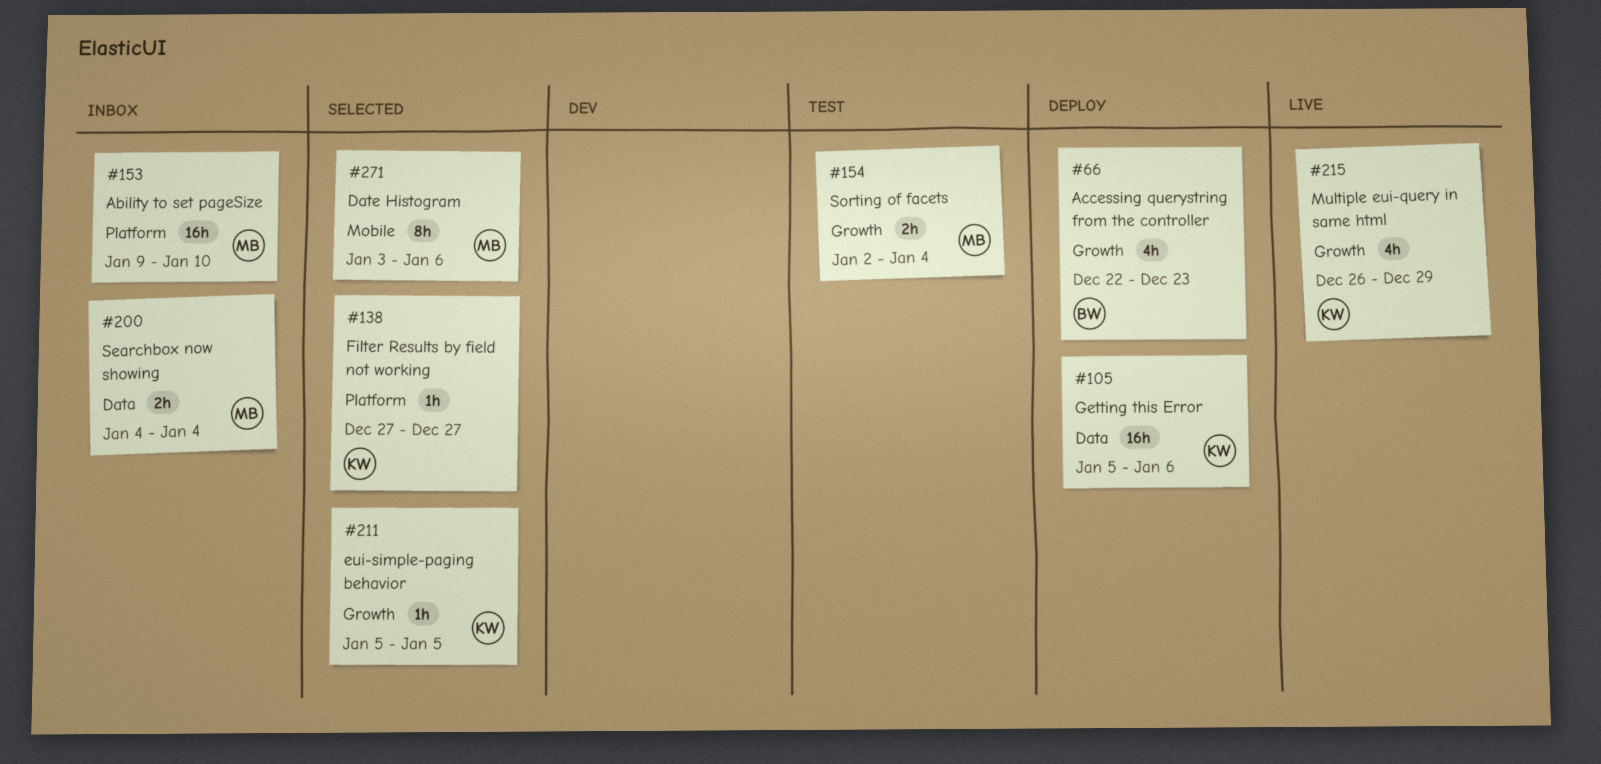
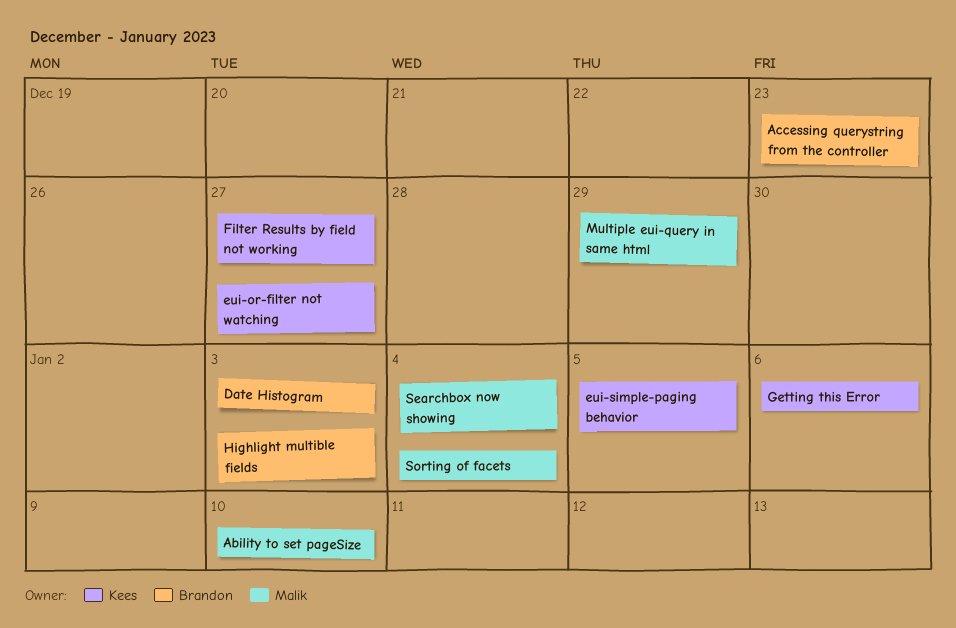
Date Histogram, owner: Malik -> Brandon
Date Histogram, due: Jan 6 -> Jan 3
eui-or-filter not watching: none -> present
Highlight multible fields: none -> present
Multiple eui-query in same html, owner: Kees -> Malik

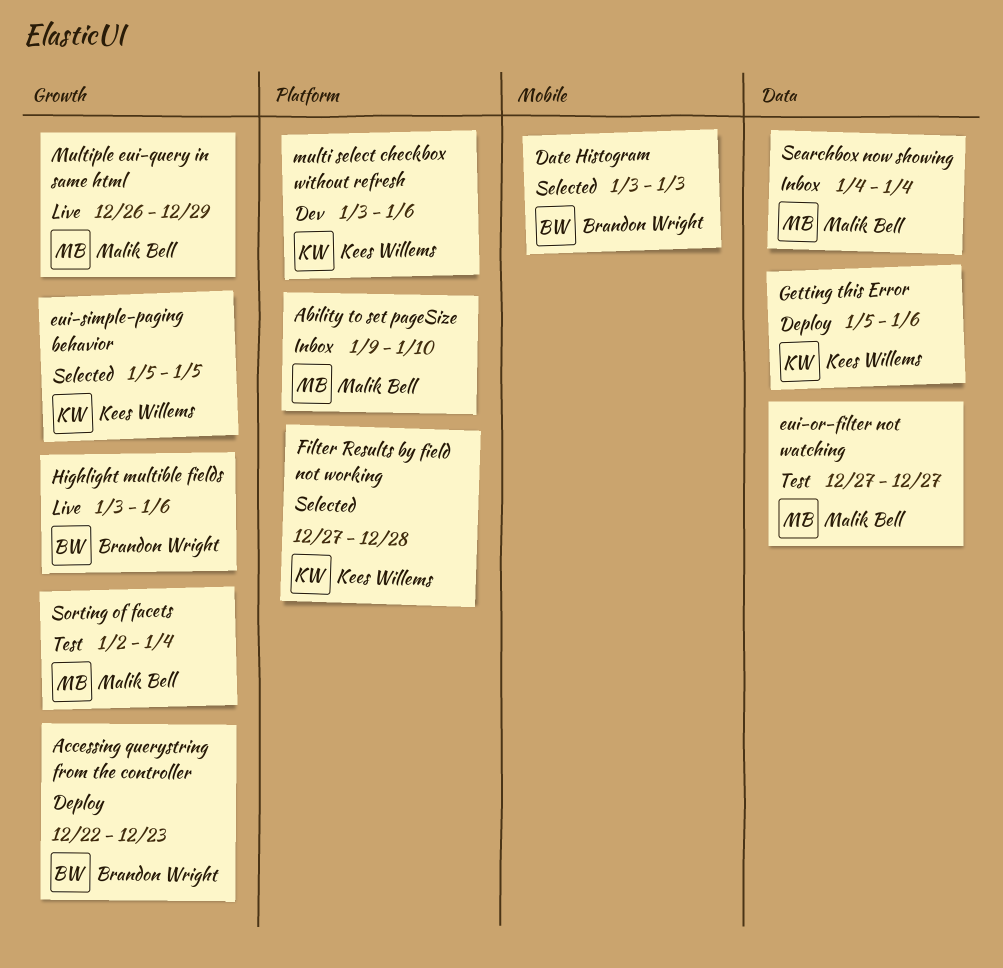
eui-or-filter not watching, owner: Kees Willems -> Malik Bell
Filter Results by field not working, due: Dec 27 -> Dec 28
Highlight multible fields, due: Jan 3 -> Jan 6
multi select checkbox without refresh: none -> present

